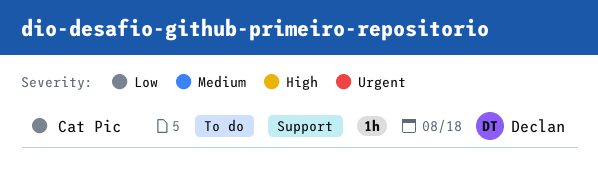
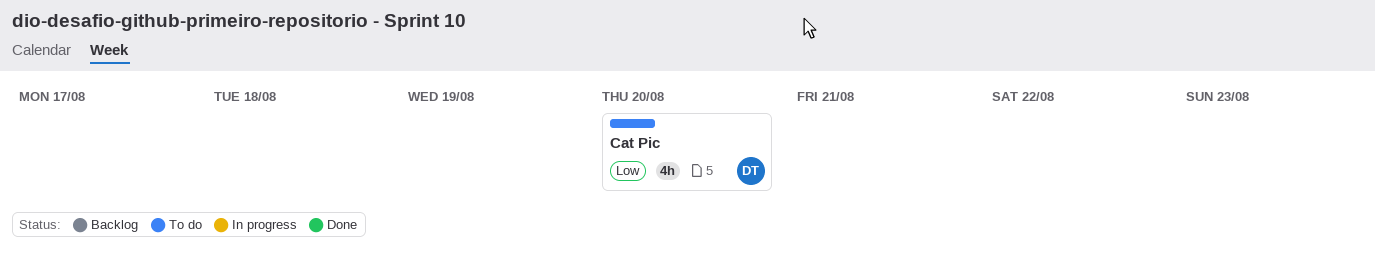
Cat Pic, estimate: 1h -> 4h
Cat Pic, due: Aug 18 -> Aug 20

